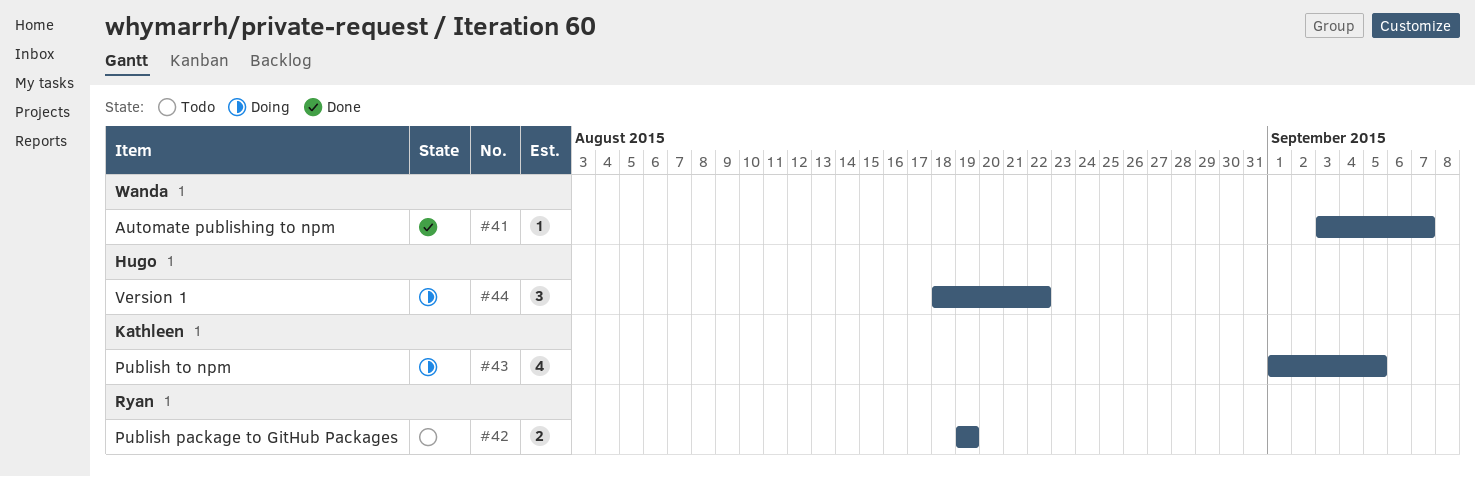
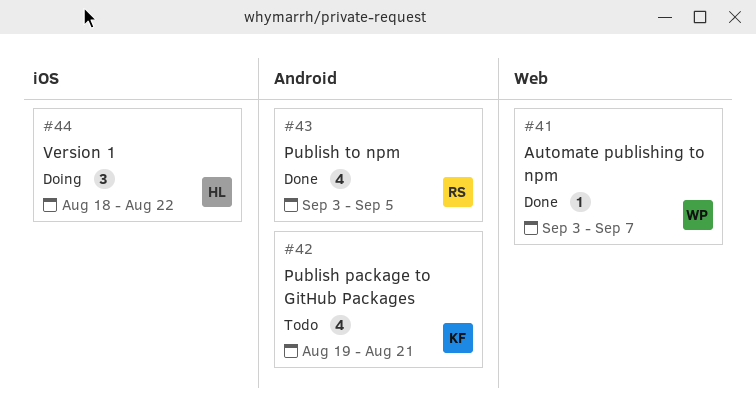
#42, owner: Ryan -> Kathleen
#42, estimate: 2 -> 4
#42, due: Aug 19 -> Aug 21
#43, status: Doing -> Done
#43, owner: Kathleen -> Ryan
#43, start: Sep 1 -> Sep 3

